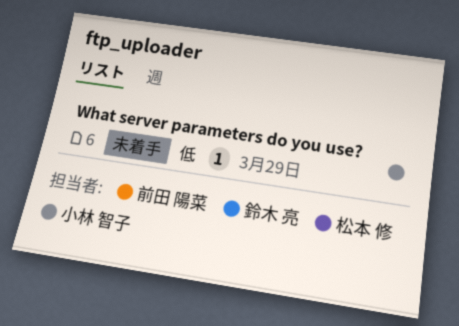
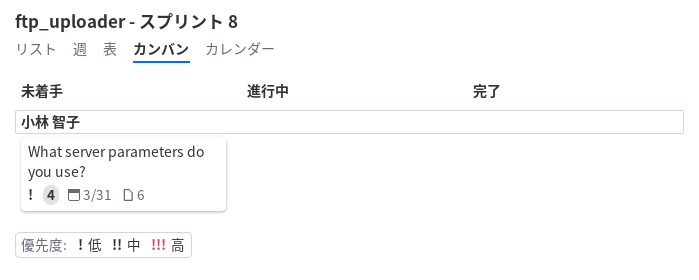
What server parameters do you use?, estimate: 1 -> 4
What server parameters do you use?, due: Mar 29 -> Mar 31

